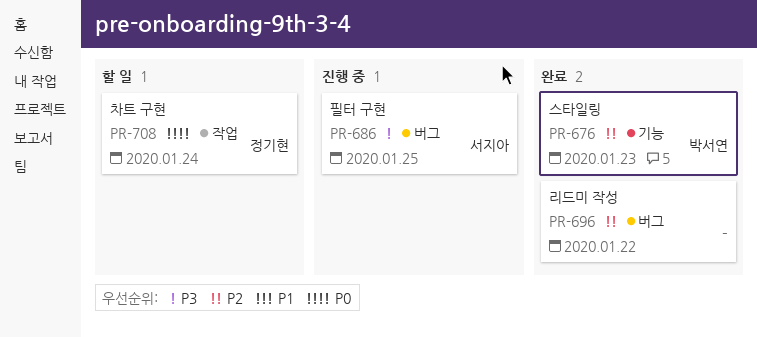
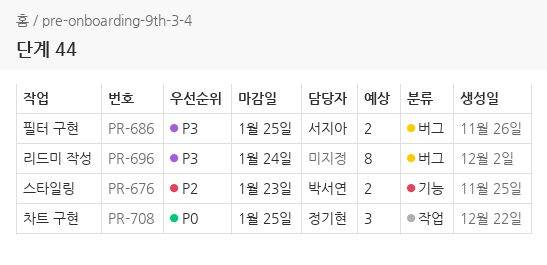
PR-696, priority: P2 -> P3
PR-696, due: Jan 22 -> Jan 24
PR-708, due: Jan 24 -> Jan 25

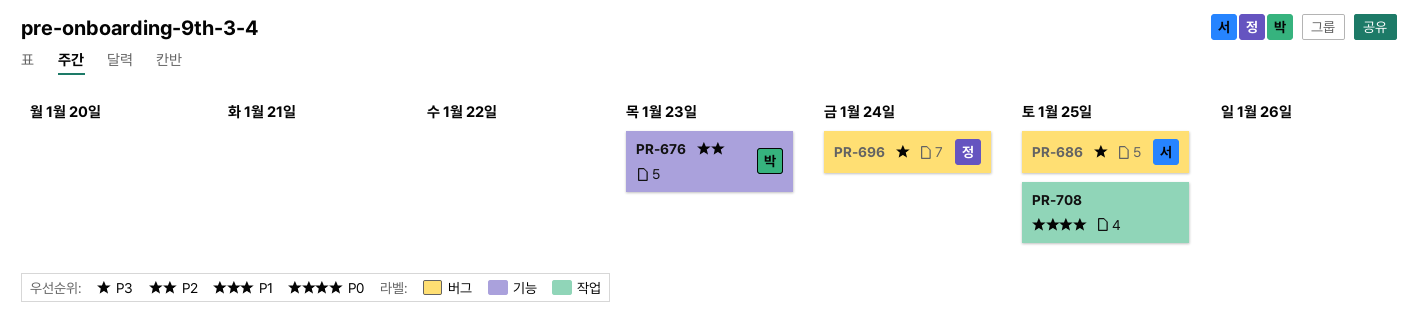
PR-696, owner: none -> 정기현
PR-708, owner: 정기현 -> none

